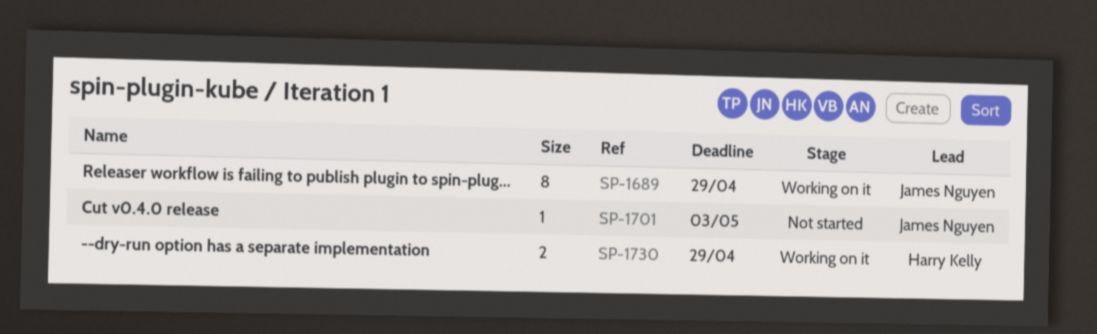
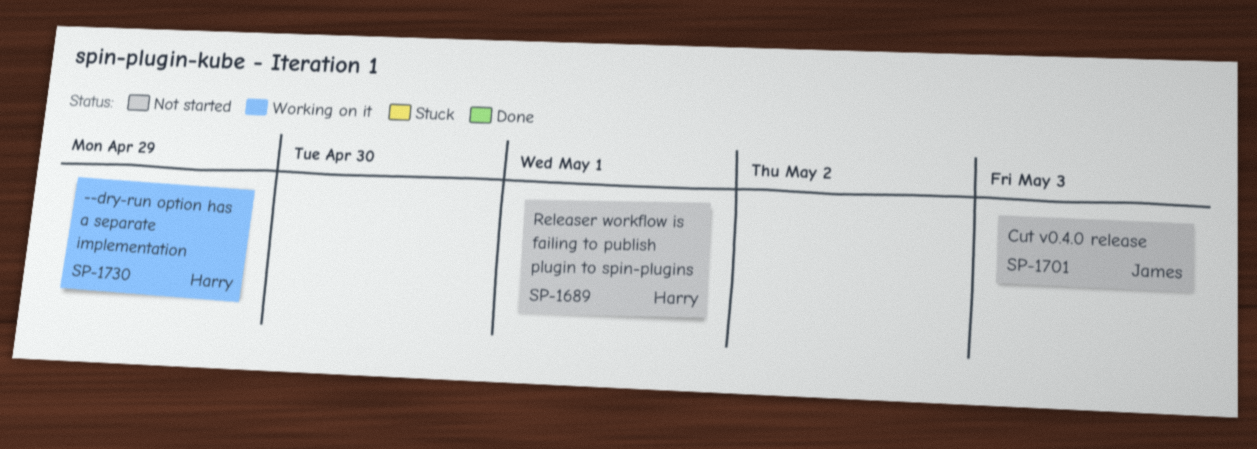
SP-1689, status: Working on it -> Not started
SP-1689, owner: James Nguyen -> Harry Kelly
SP-1689, due: Apr 29 -> May 1

